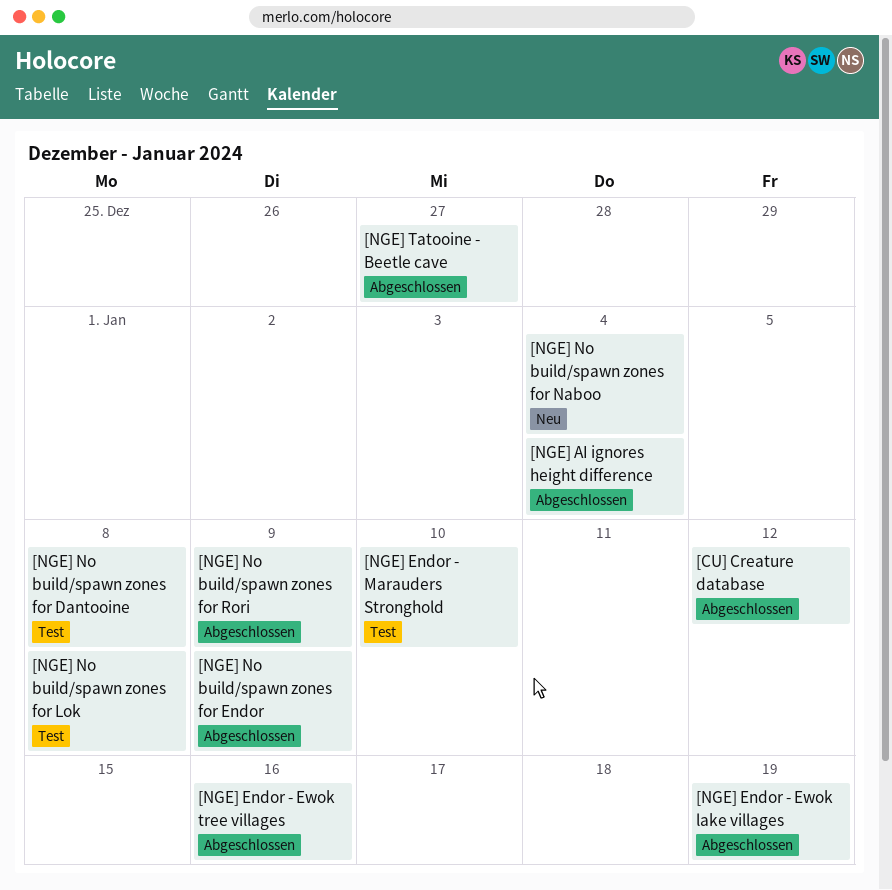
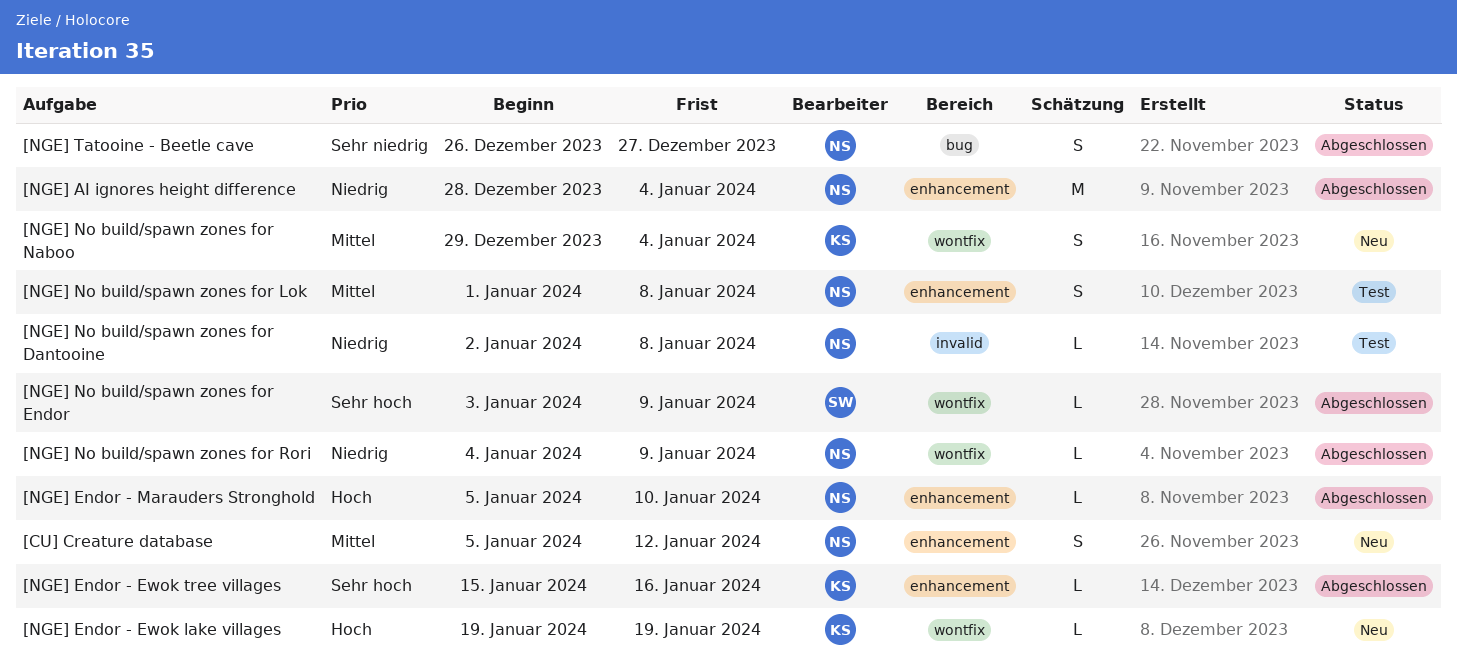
[CU] Creature database, status: Abgeschlossen -> Neu
[NGE] Endor - Ewok lake villages, status: Abgeschlossen -> Neu
[NGE] Endor - Marauders Stronghold, status: Test -> Abgeschlossen

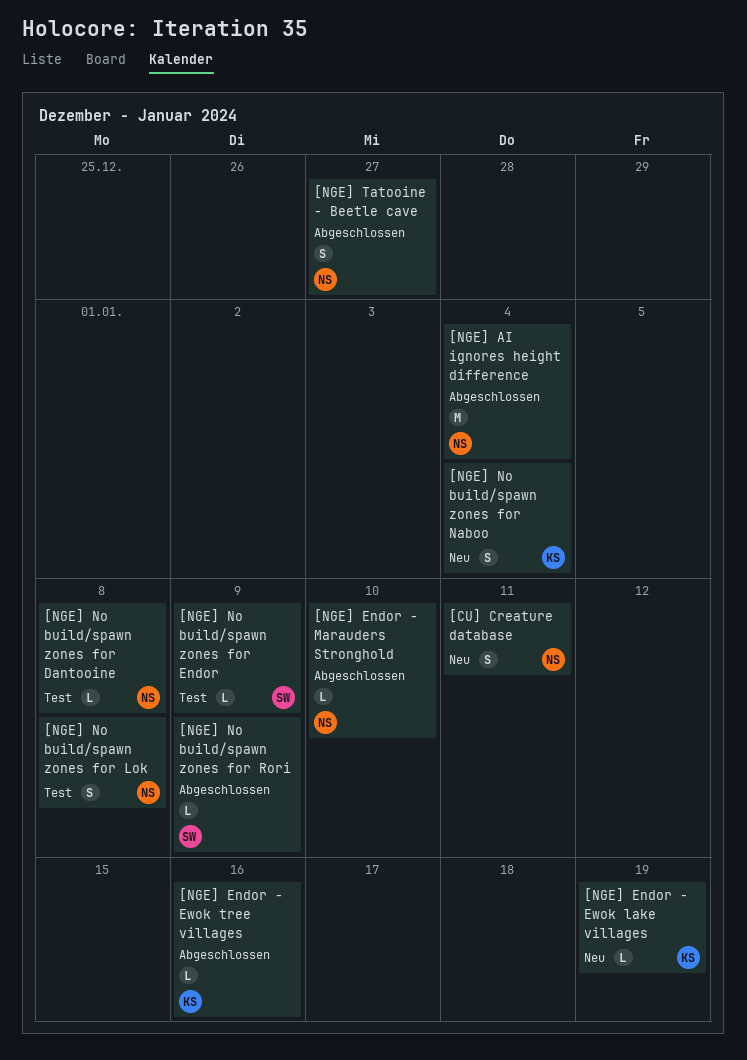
[CU] Creature database, due: Jan 12 -> Jan 11
[NGE] No build/spawn zones for Endor, status: Abgeschlossen -> Test
[NGE] No build/spawn zones for Rori, owner: NS -> SW

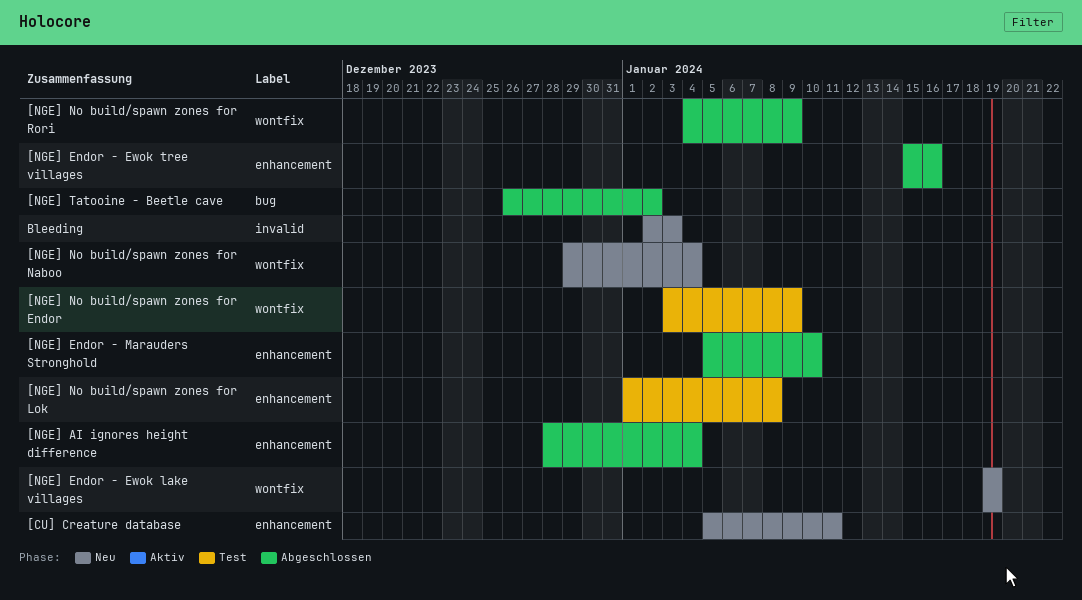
[NGE] No build/spawn zones for Dantooine: present -> none
[NGE] Tatooine - Beetle cave, due: Dec 27 -> Jan 2
Bleeding: none -> present

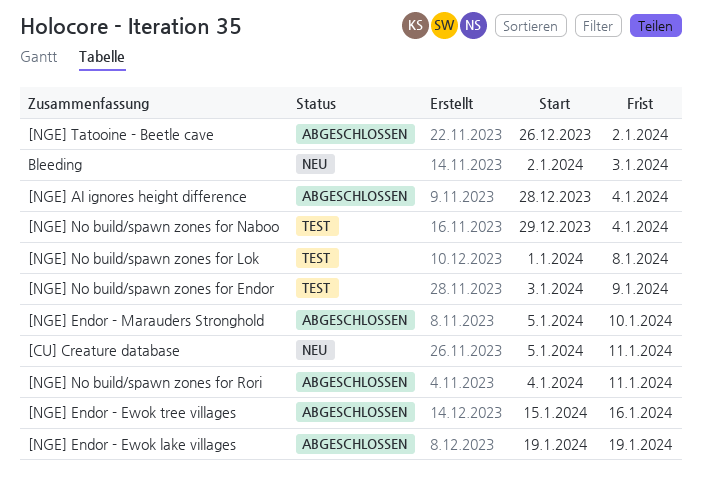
[NGE] Endor - Ewok lake villages, status: Neu -> Abgeschlossen
[NGE] No build/spawn zones for Naboo, status: Neu -> Test
[NGE] No build/spawn zones for Rori, due: Jan 9 -> Jan 11

